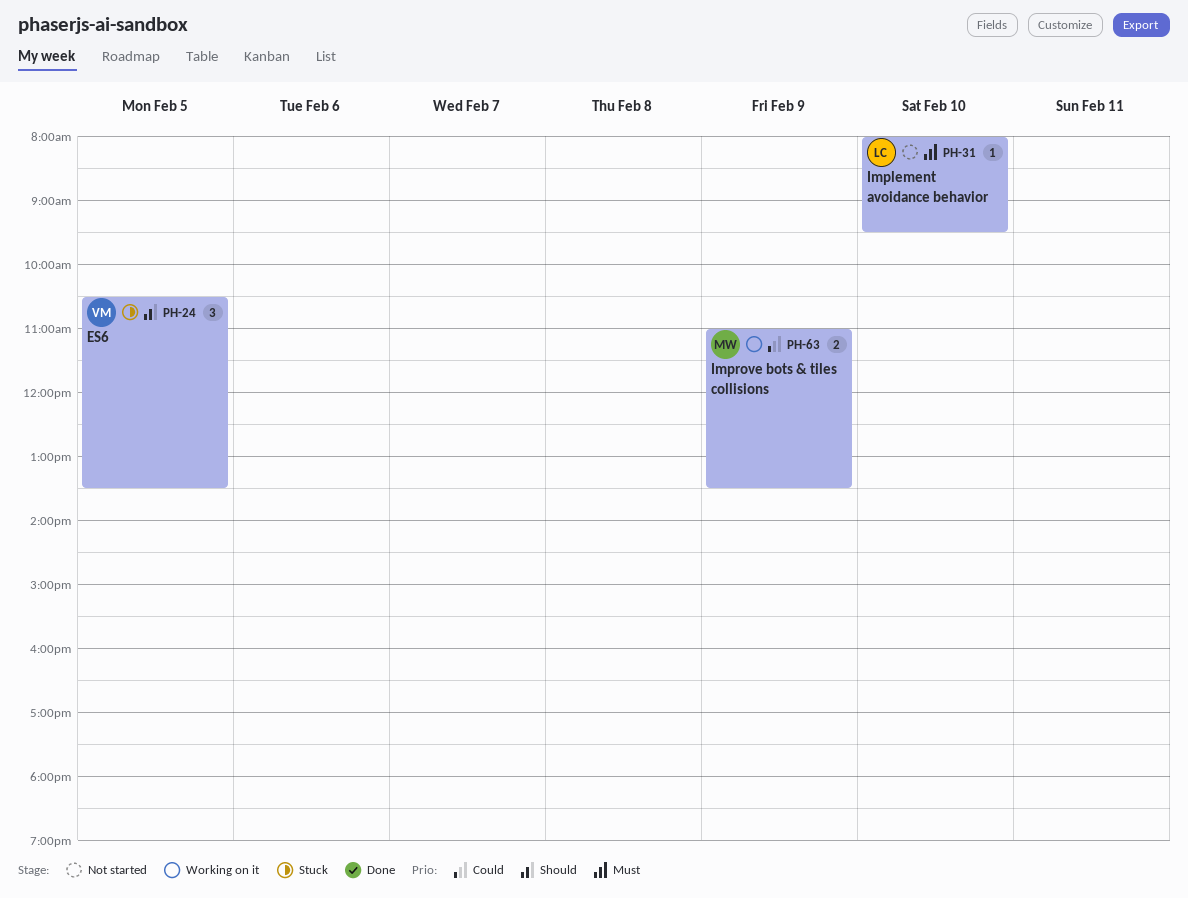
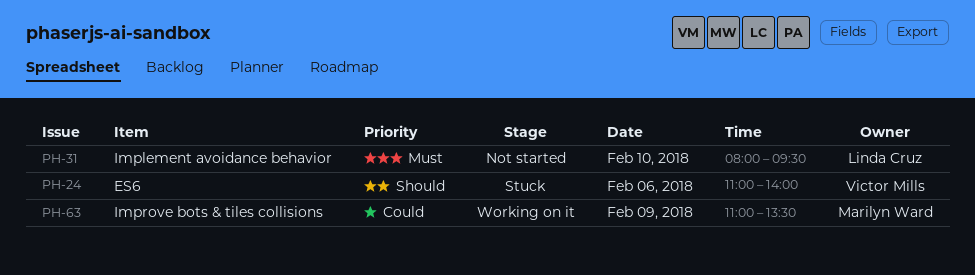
PH-24, day: Feb 5 -> Feb 6
PH-24, begins: 10:30 -> 11:00
PH-24, ends: 13:30 -> 14:00

